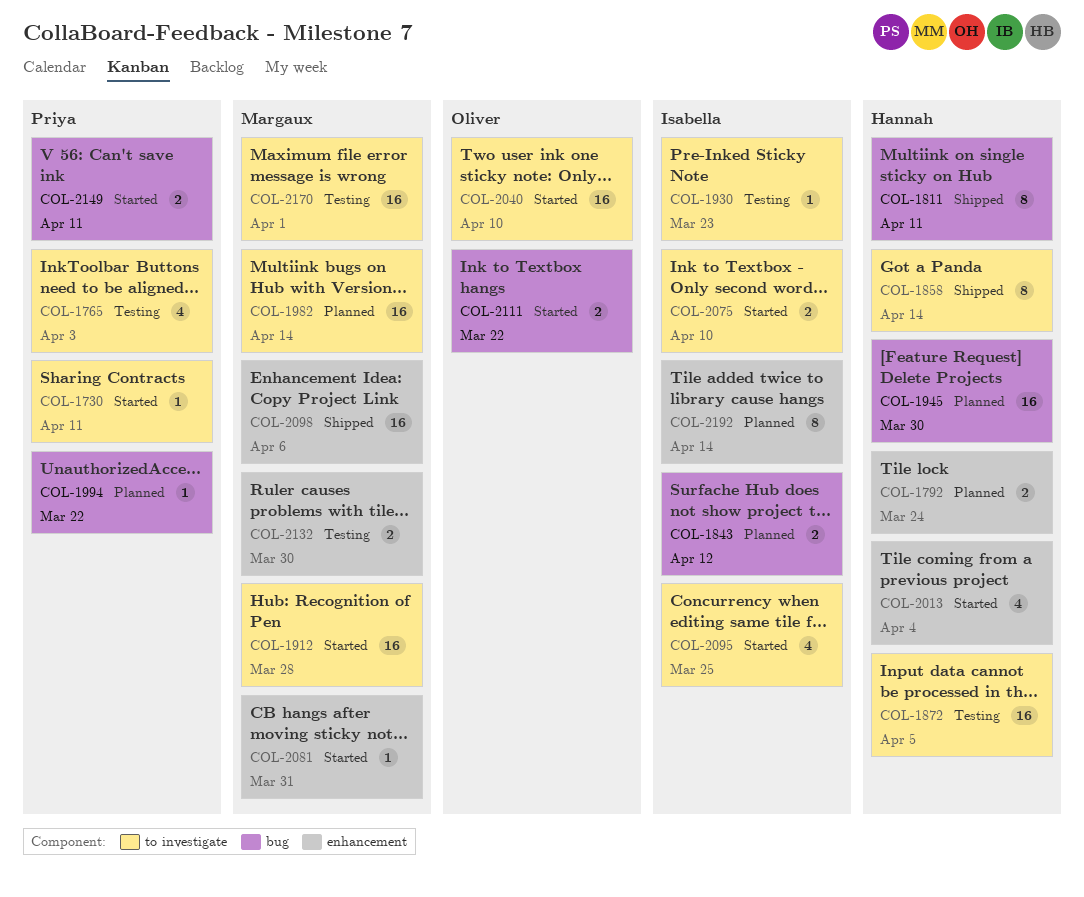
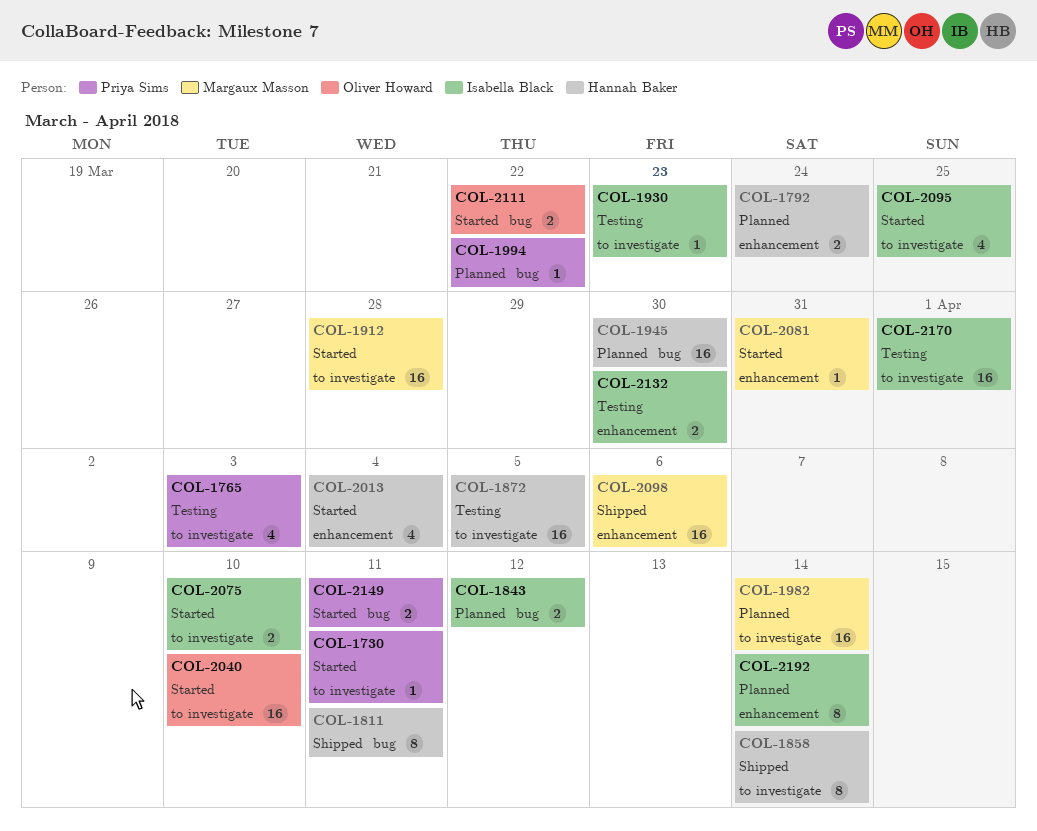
COL-2132, owner: Margaux Masson -> Isabella Black
COL-2170, owner: Margaux Masson -> Isabella Black

